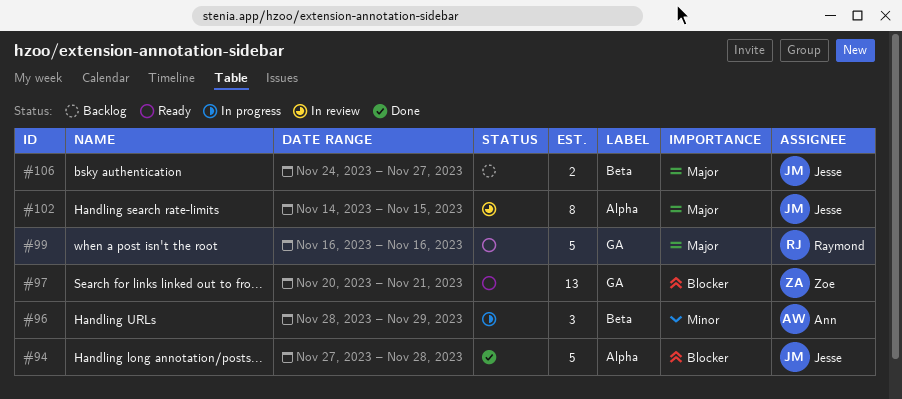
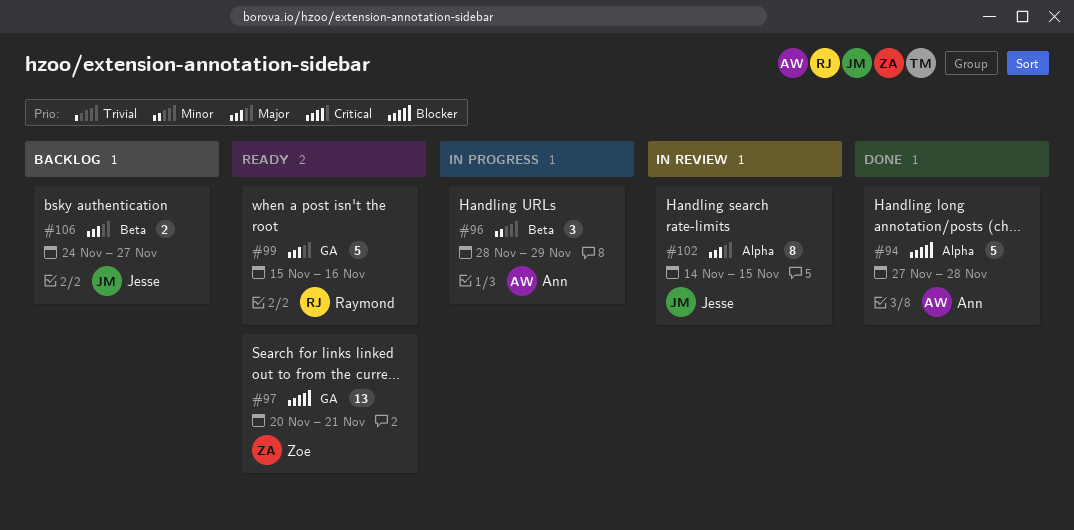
#94, owner: Jesse -> Ann
#99, start: Nov 16 -> Nov 15

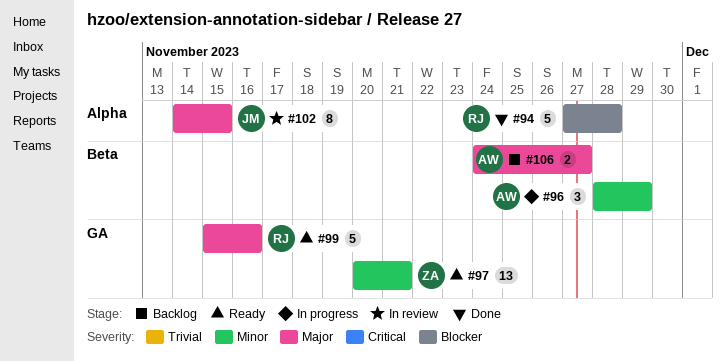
#94, owner: Ann -> Raymond
#97, priority: Blocker -> Minor
#106, owner: Jesse -> Ann

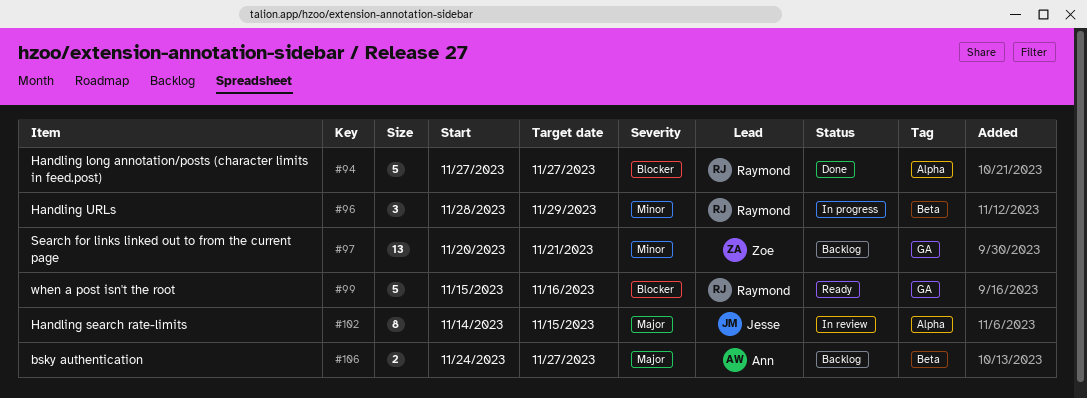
#94, due: Nov 28 -> Nov 27
#96, owner: Ann -> Raymond
#97, status: Ready -> Backlog
#99, priority: Major -> Blocker

